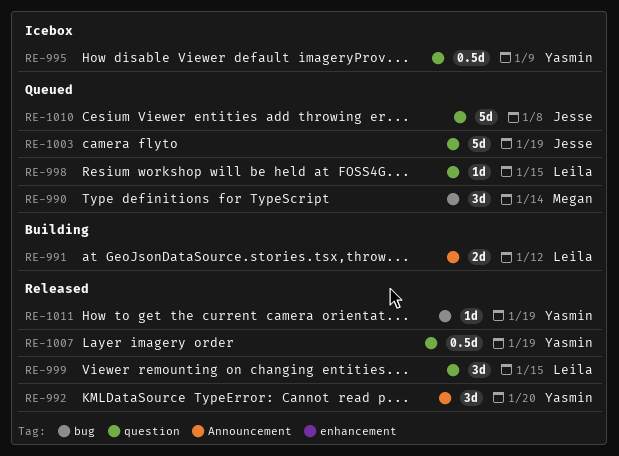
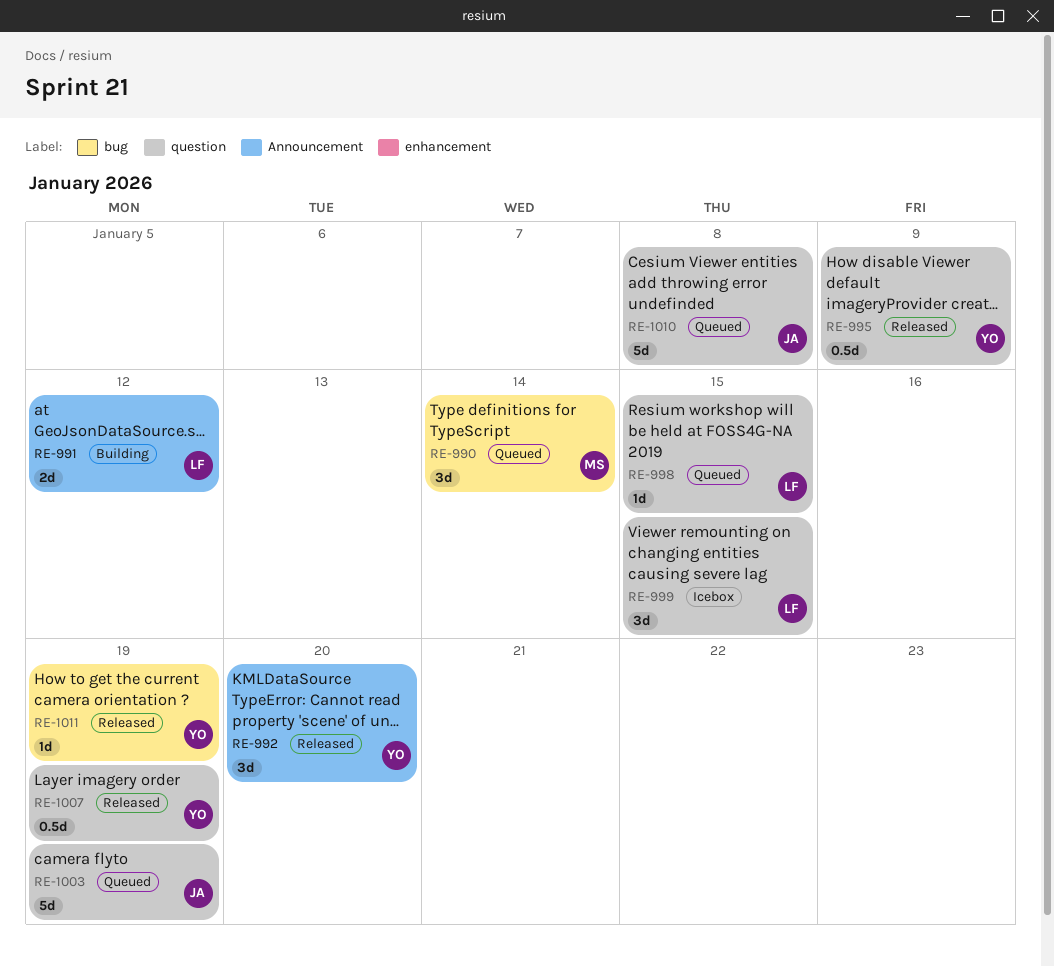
RE-995, status: Icebox -> Released
RE-999, status: Released -> Icebox

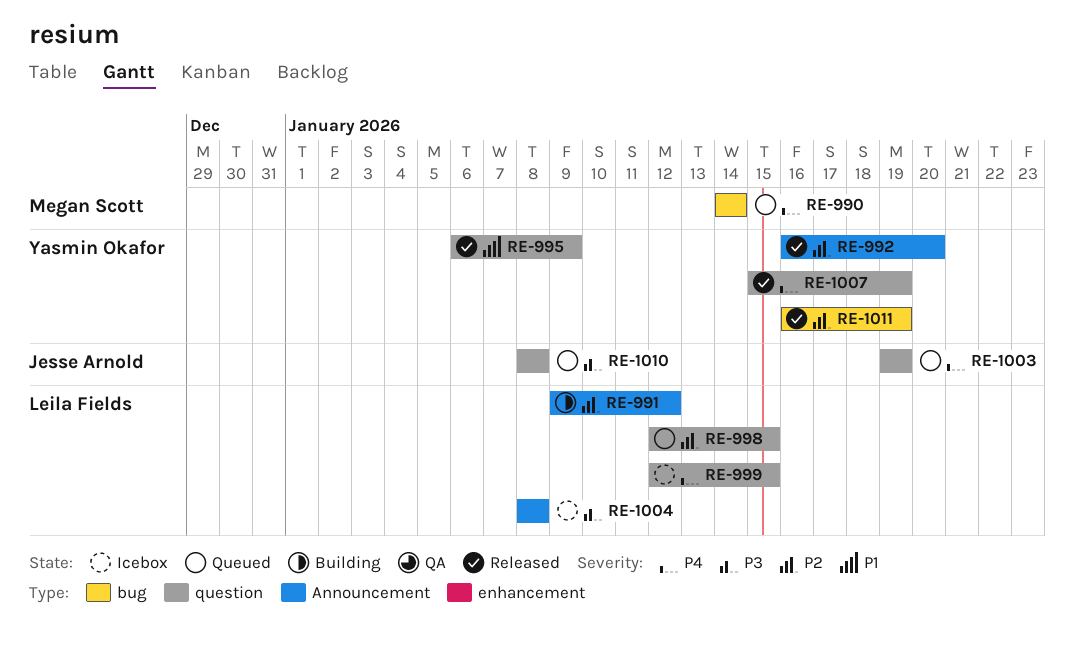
RE-1004: none -> present

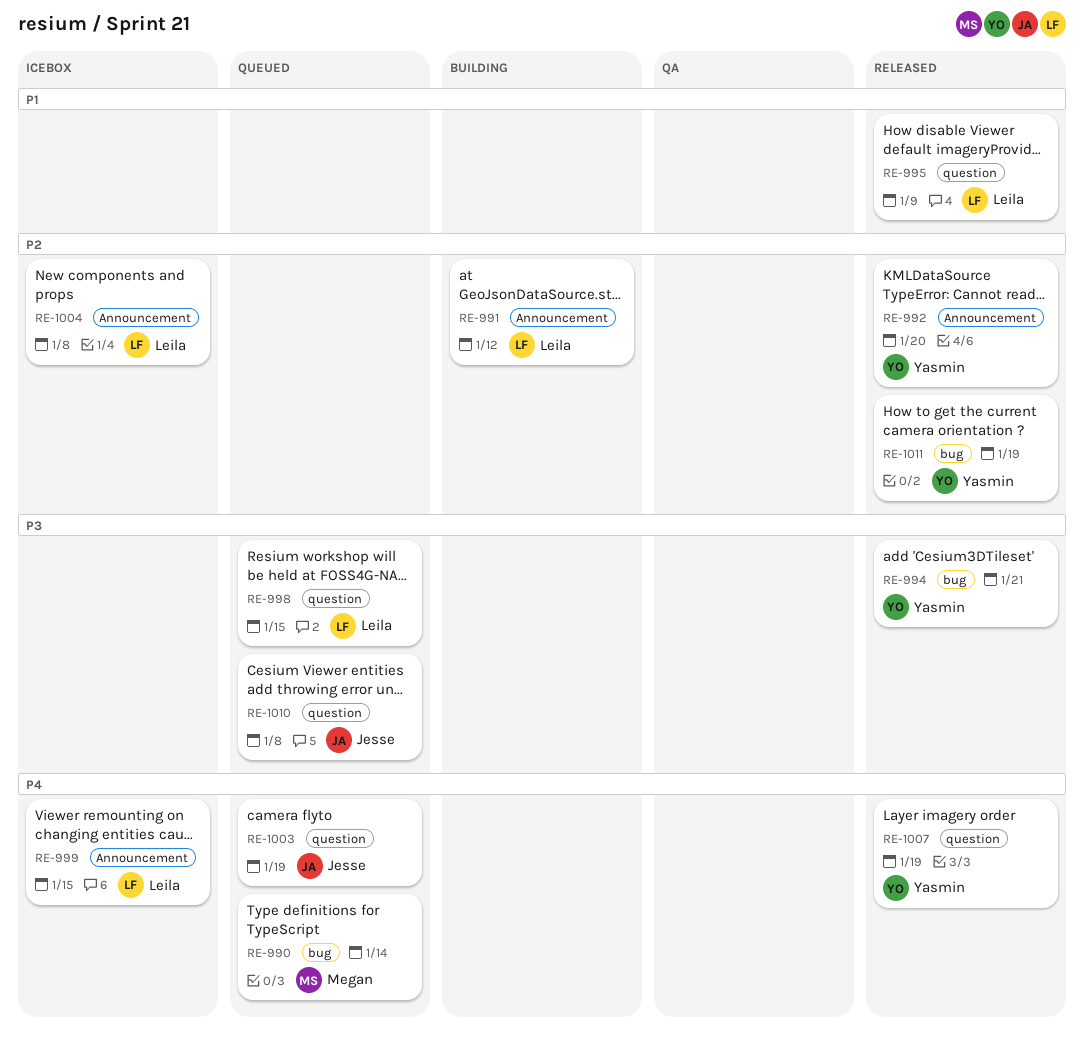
RE-994: none -> present
RE-995, owner: Yasmin Okafor -> Leila Fields
RE-998, priority: P2 -> P3
RE-999, label: question -> Announcement
RE-1004, priority: P3 -> P2

